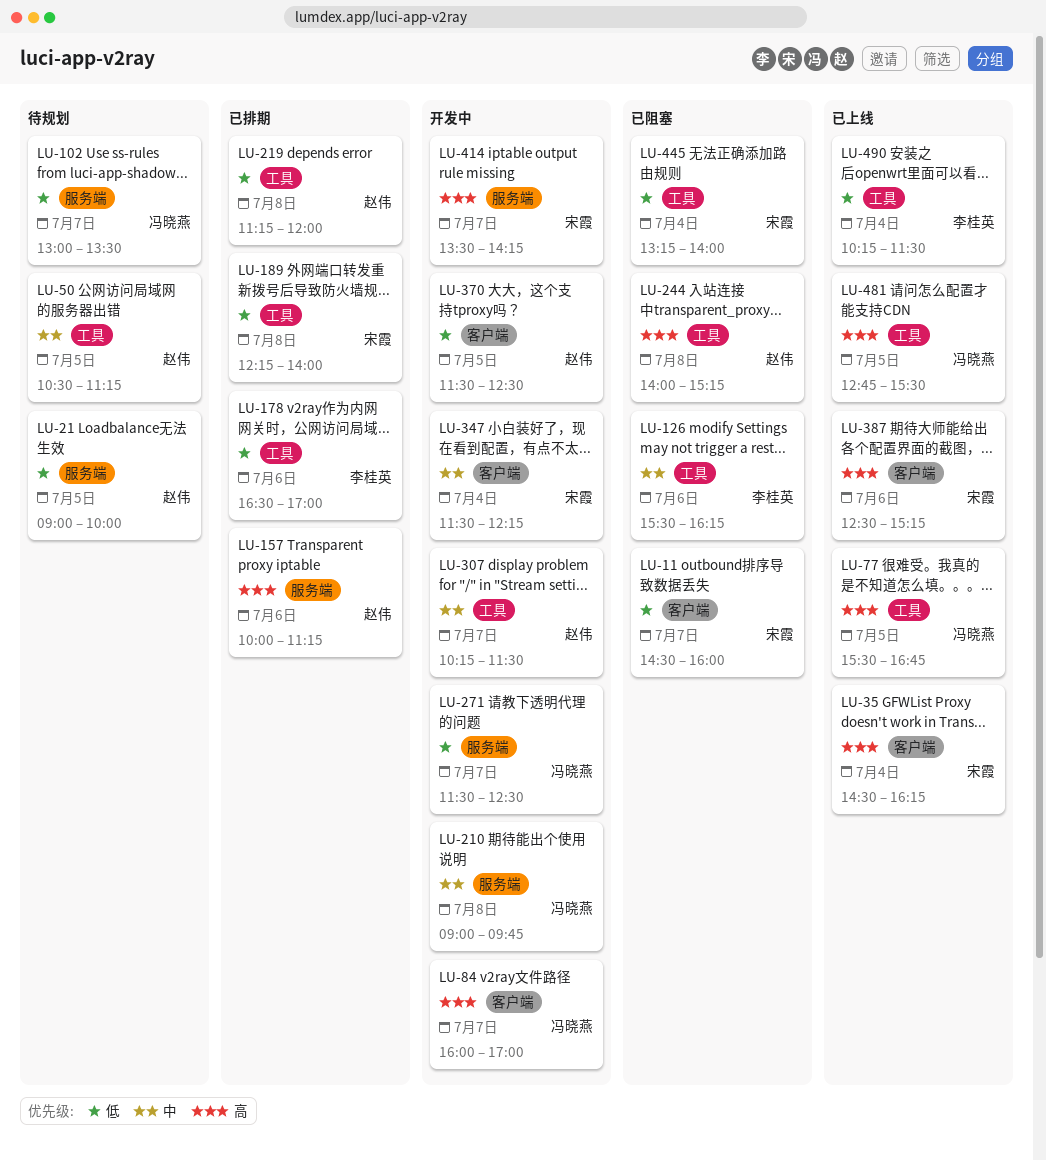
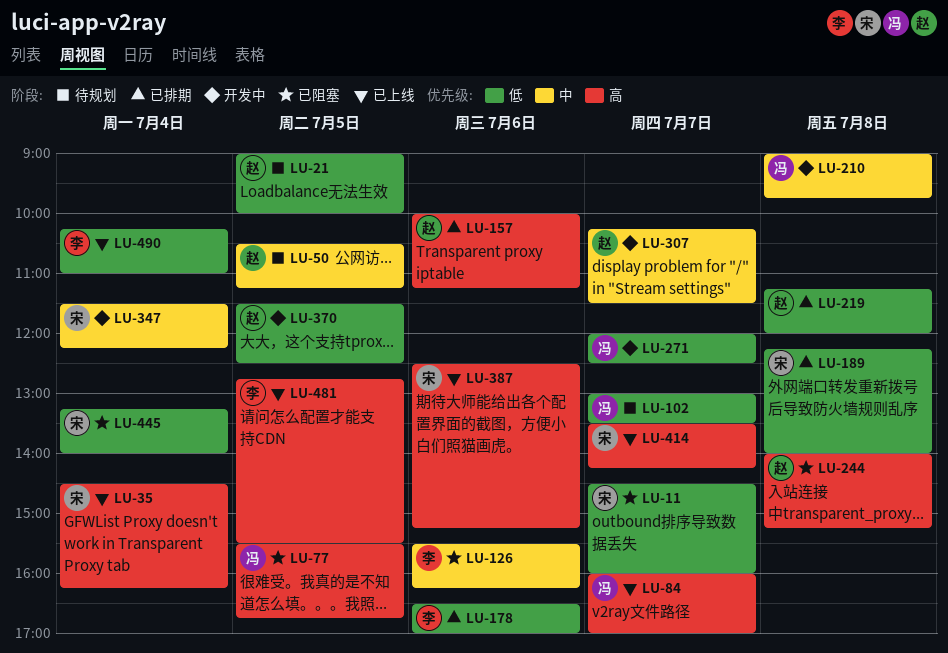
LU-77, status: 已上线 -> 已阻塞
LU-84, status: 开发中 -> 已上线
LU-271, begins: 11:30 -> 12:00
LU-414, status: 开发中 -> 已上线
LU-481, owner: 冯晓燕 -> 李桂英
LU-490, ends: 11:30 -> 11:00

